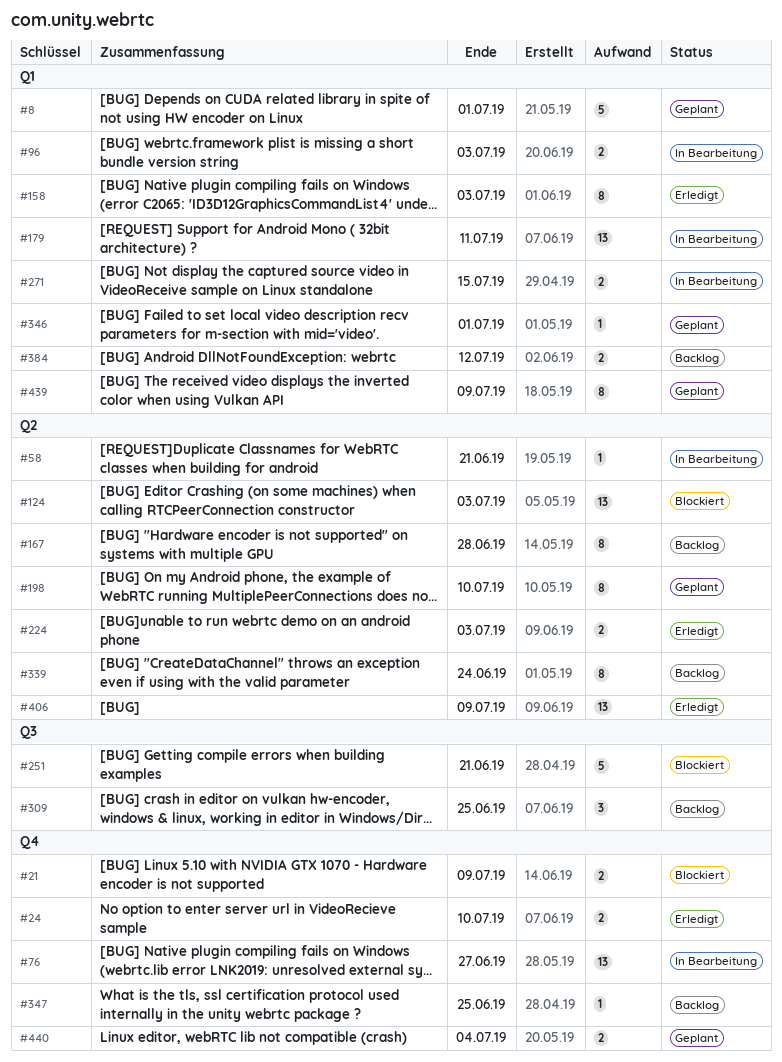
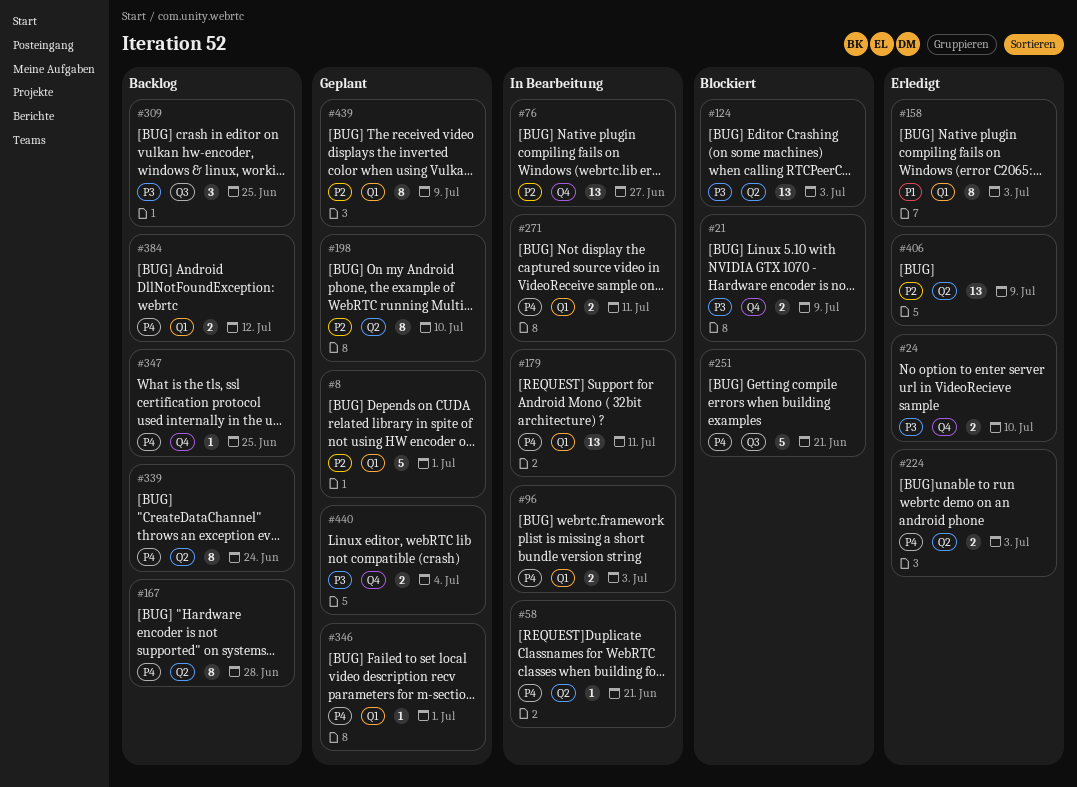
#271, due: Jul 15 -> Jul 11

